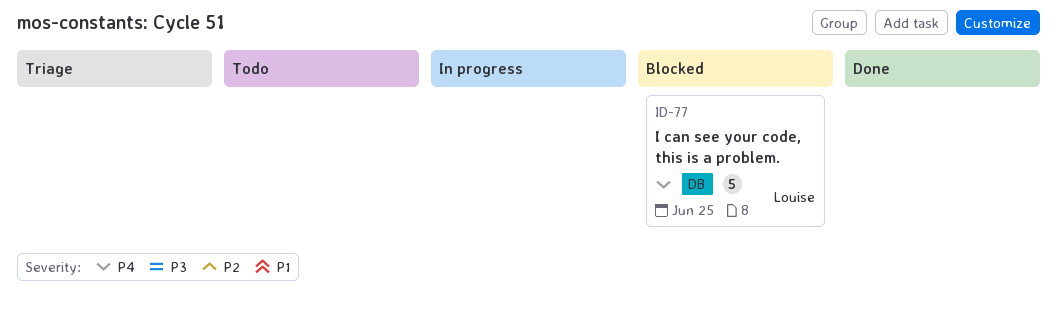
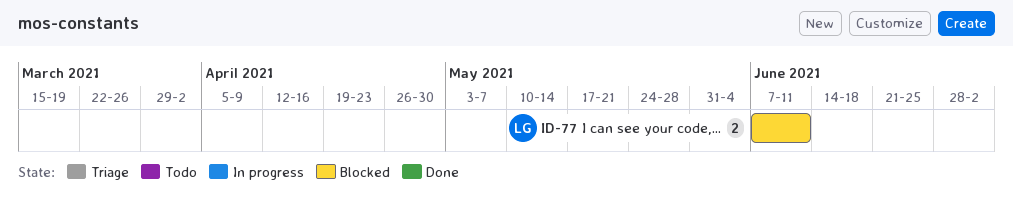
ID-77, estimate: 5 -> 2
ID-77, due: Jun 25 -> Jun 11

